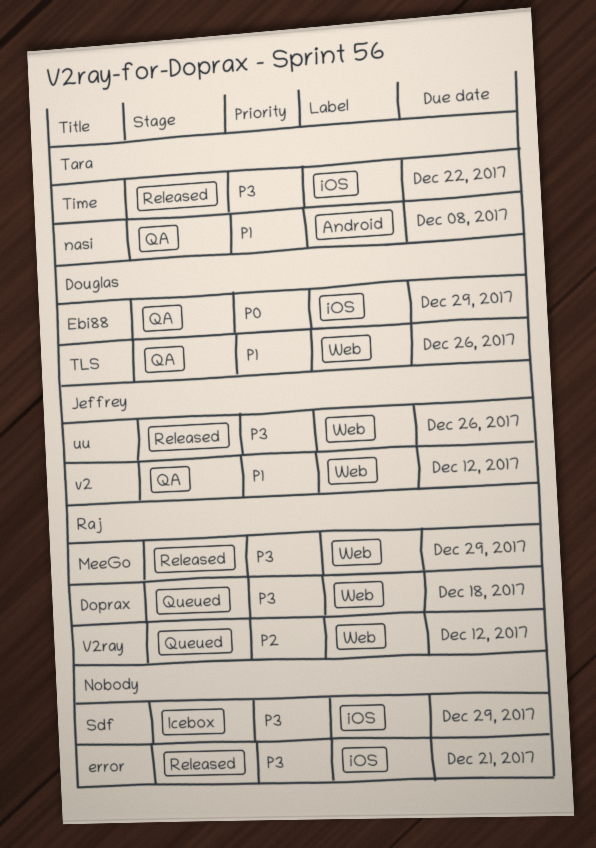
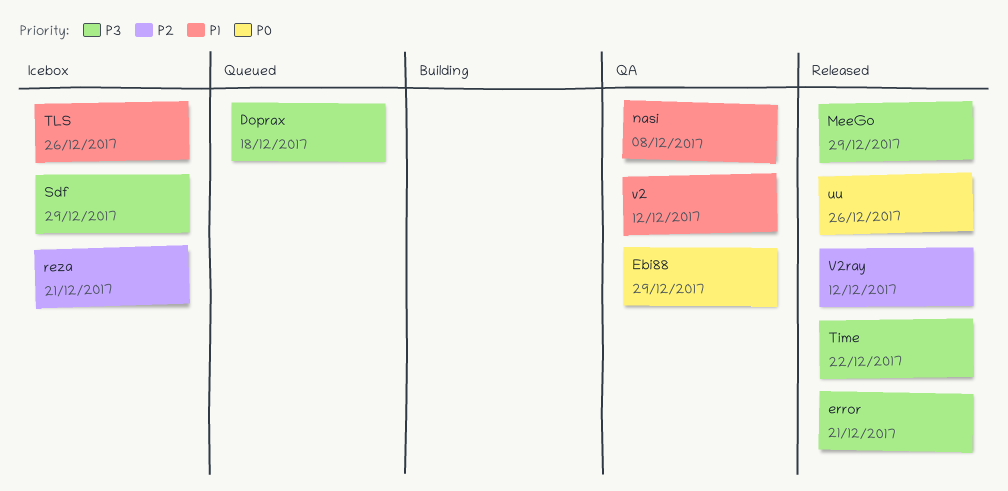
reza: none -> present
TLS, status: QA -> Icebox
uu, priority: P3 -> P0
V2ray, status: Queued -> Released

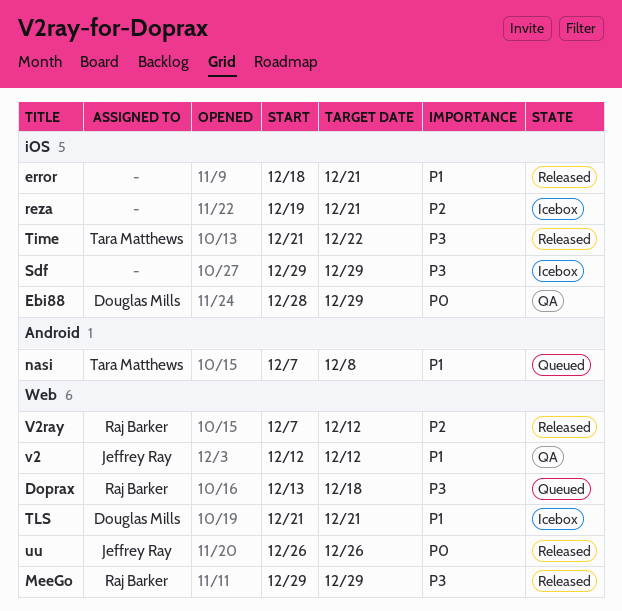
error, priority: P3 -> P1
nasi, status: QA -> Queued
TLS, due: Dec 26 -> Dec 21

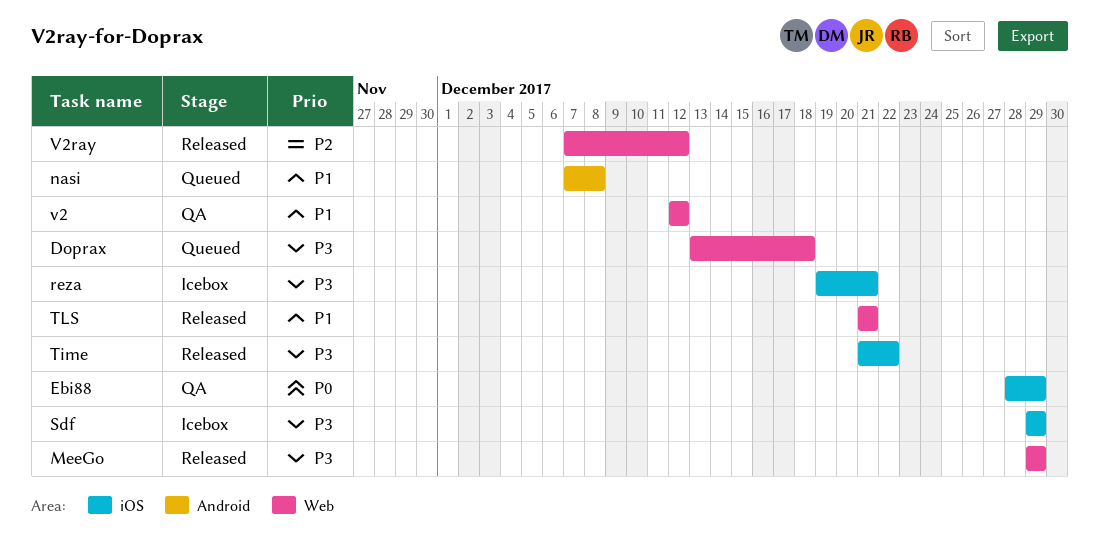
error: present -> none
reza, priority: P2 -> P3
TLS, status: Icebox -> Released
uu: present -> none

